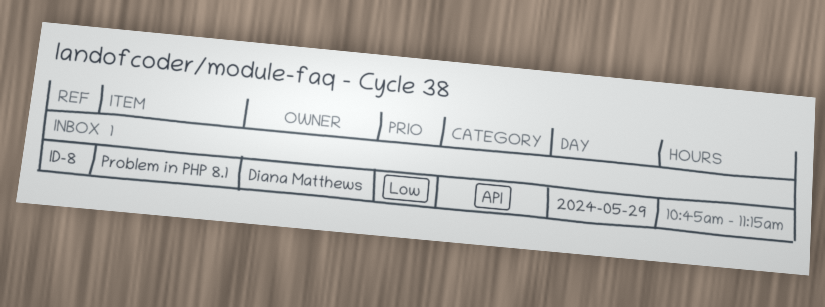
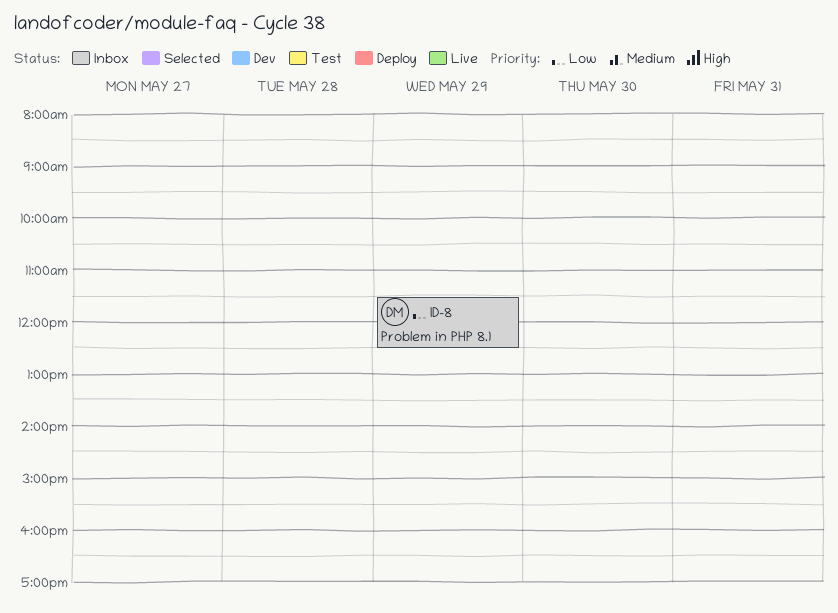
ID-8, begins: 10:45 -> 11:30
ID-8, ends: 11:15 -> 12:30

